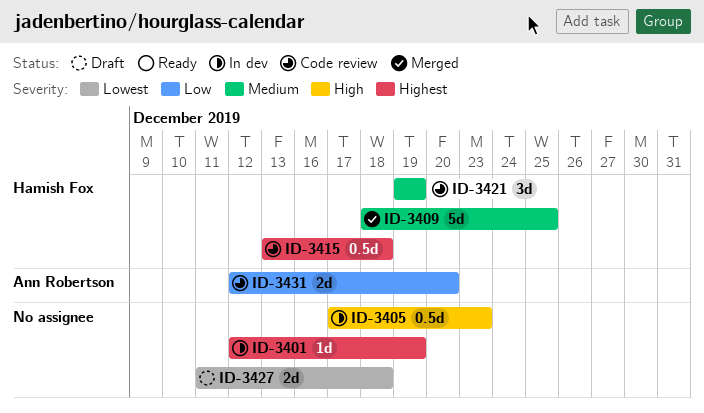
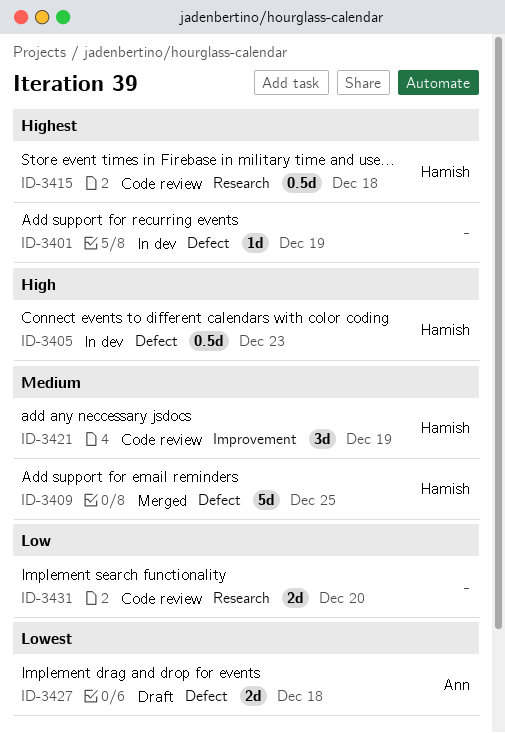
ID-3405, owner: none -> Hamish Fox
ID-3427, owner: none -> Ann Robertson
ID-3431, owner: Ann Robertson -> none

